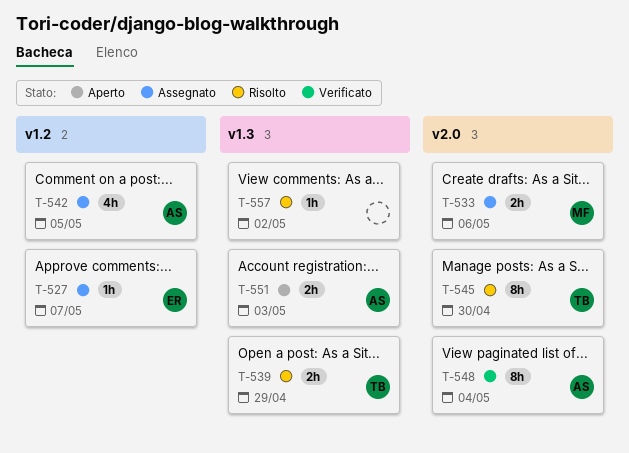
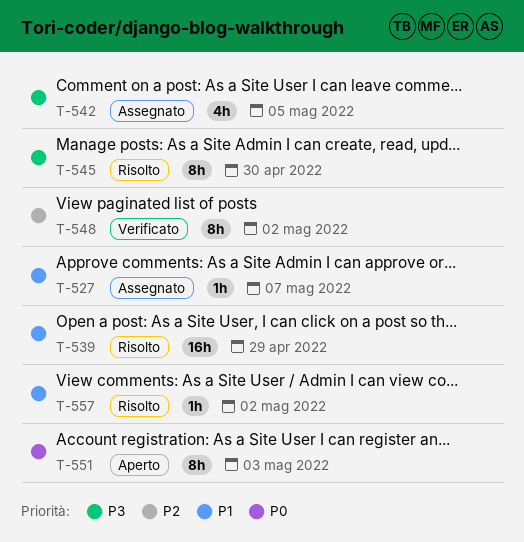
T-533: present -> none
T-539, estimate: 2h -> 16h
T-548, due: May 4 -> May 2
T-551, estimate: 2h -> 8h

